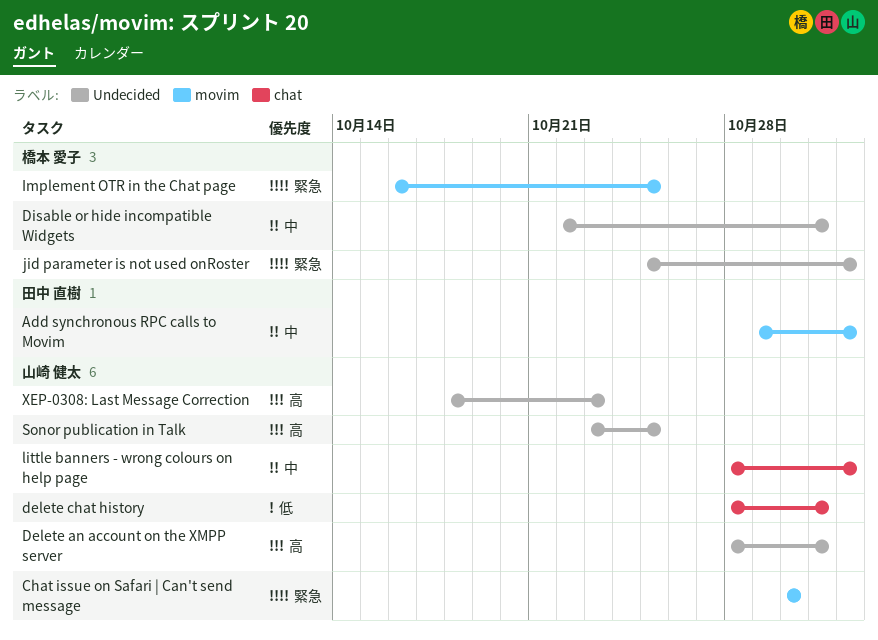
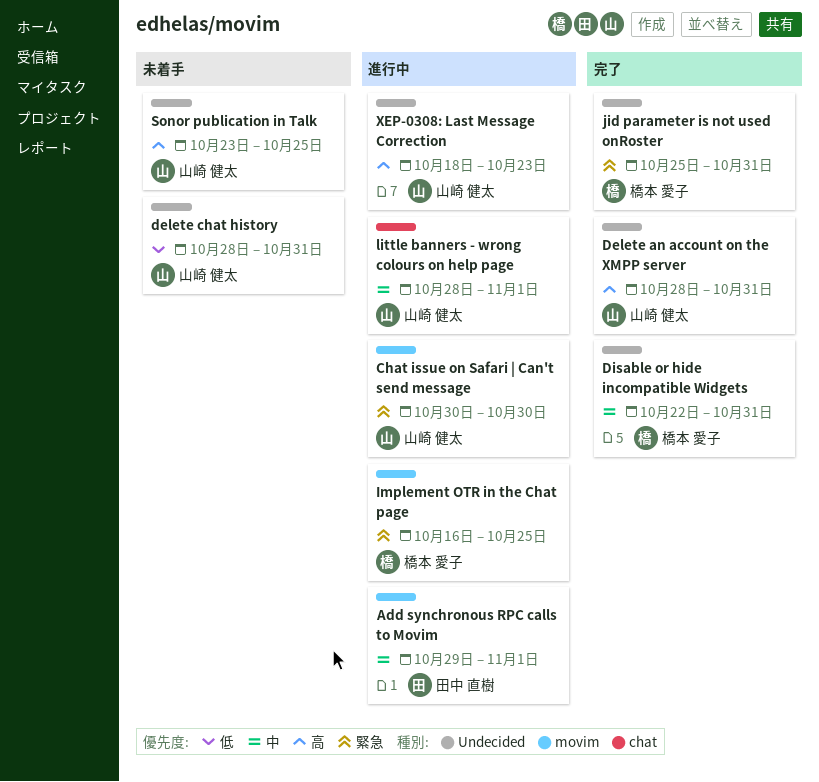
delete chat history, label: chat -> Undecided
jid parameter is not used onRoster, due: Nov 1 -> Oct 31

